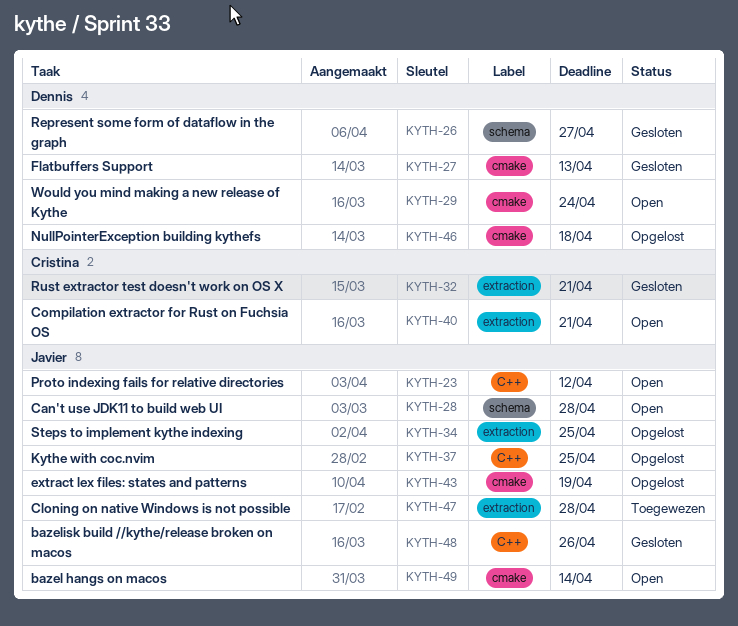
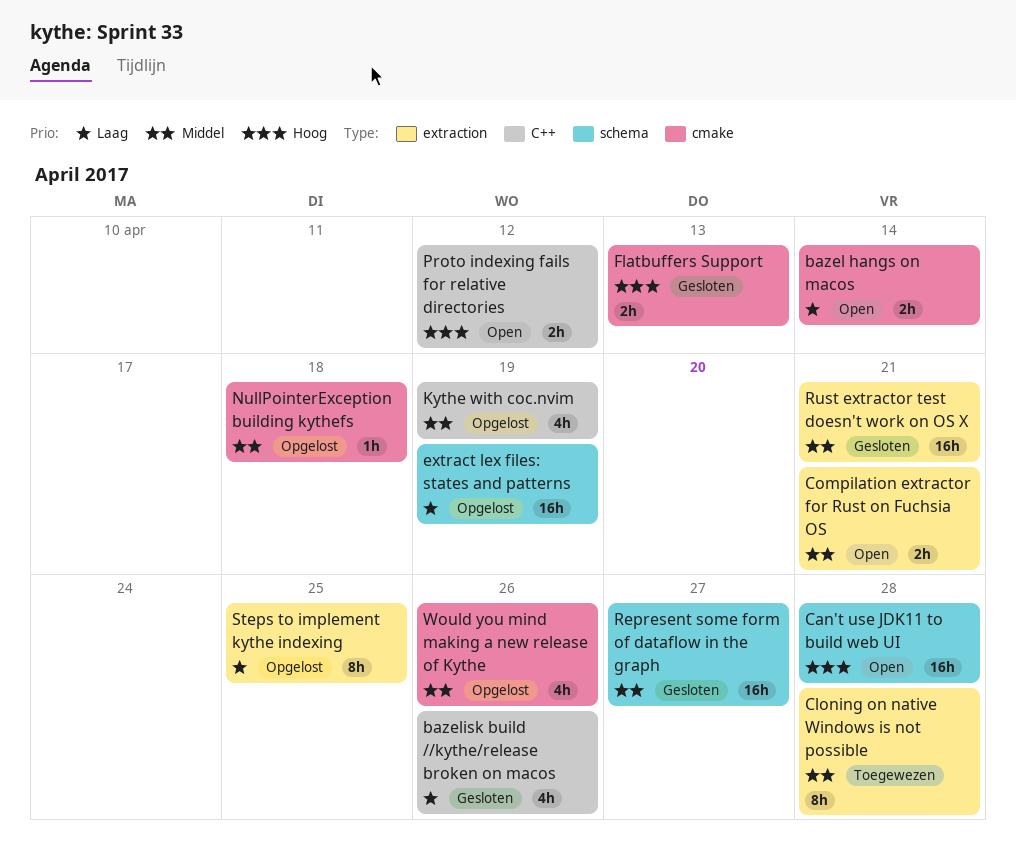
extract lex files: states and patterns, label: cmake -> schema
Kythe with coc.nvim, due: Apr 25 -> Apr 19
Would you mind making a new release of Kythe, status: Open -> Opgelost
Would you mind making a new release of Kythe, due: Apr 24 -> Apr 26

